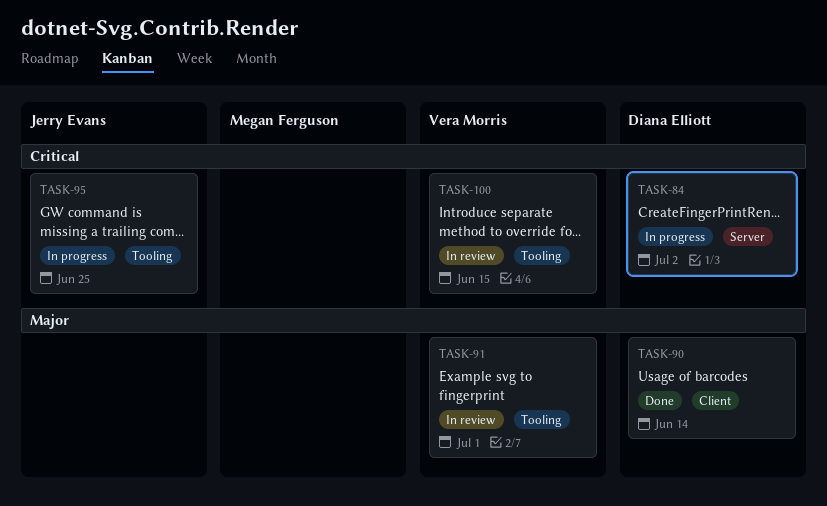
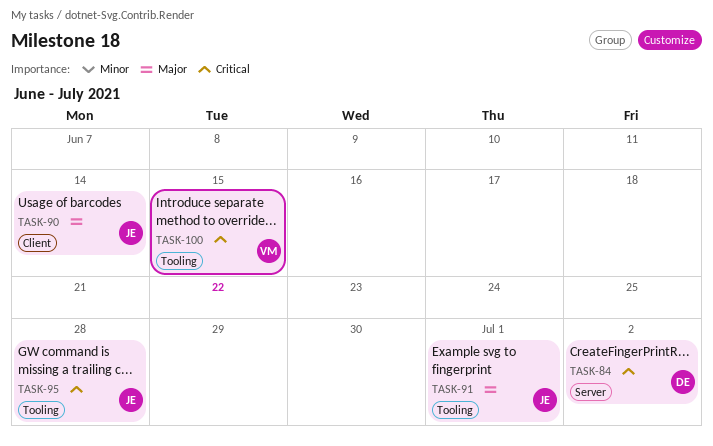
TASK-90, owner: Diana Elliott -> Jerry Evans
TASK-91, owner: Vera Morris -> Jerry Evans
TASK-95, due: Jun 25 -> Jun 28

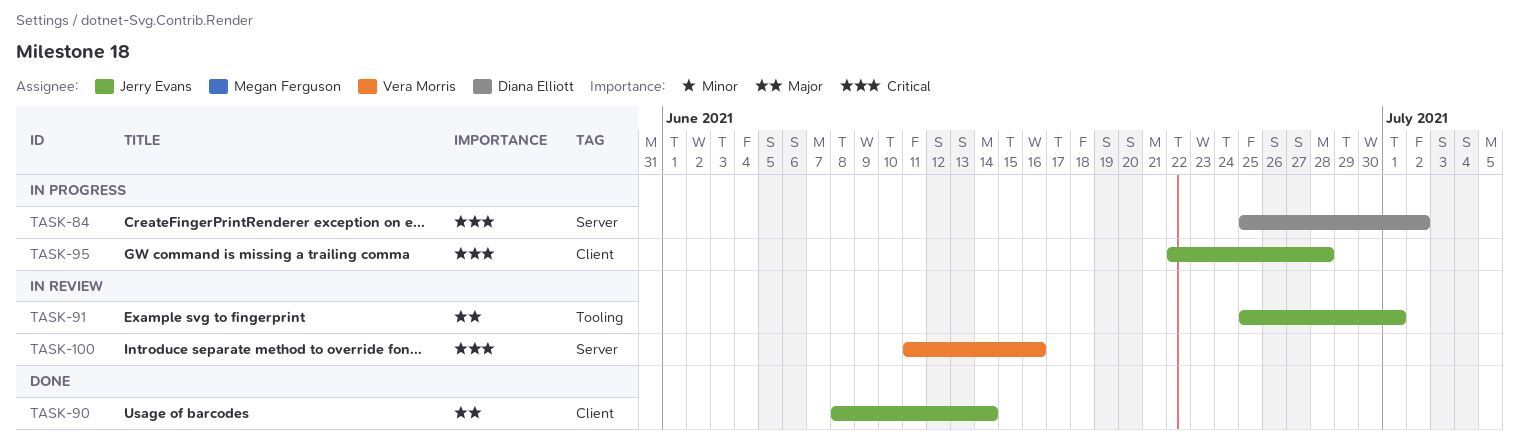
TASK-95, label: Tooling -> Client
TASK-100, label: Tooling -> Server
TASK-100, due: Jun 15 -> Jun 16

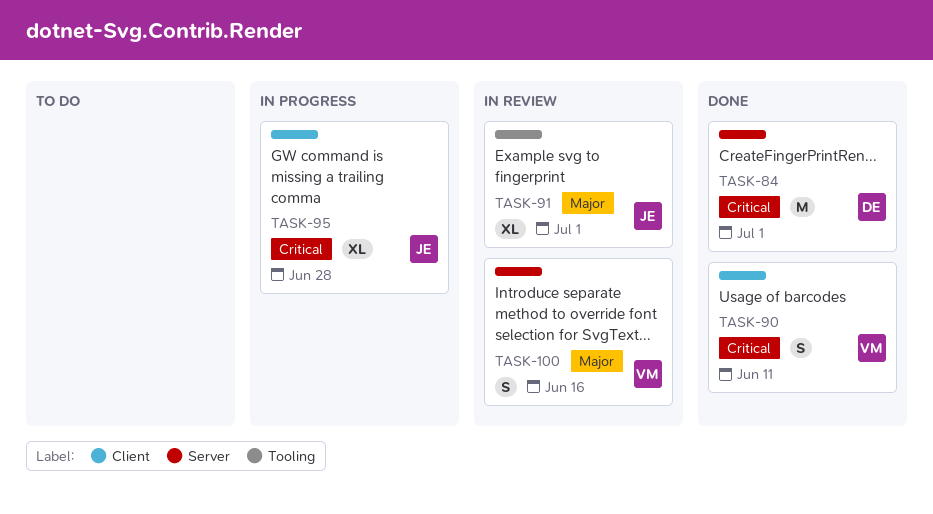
TASK-84, status: In progress -> Done
TASK-84, due: Jul 2 -> Jul 1
TASK-90, owner: Jerry Evans -> Vera Morris
TASK-90, priority: Major -> Critical
TASK-90, due: Jun 14 -> Jun 11
TASK-100, priority: Critical -> Major

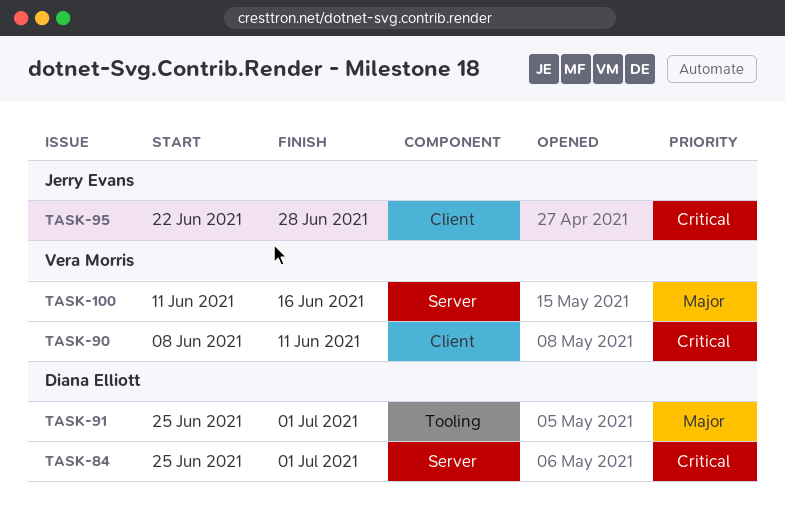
TASK-91, owner: Jerry Evans -> Diana Elliott

